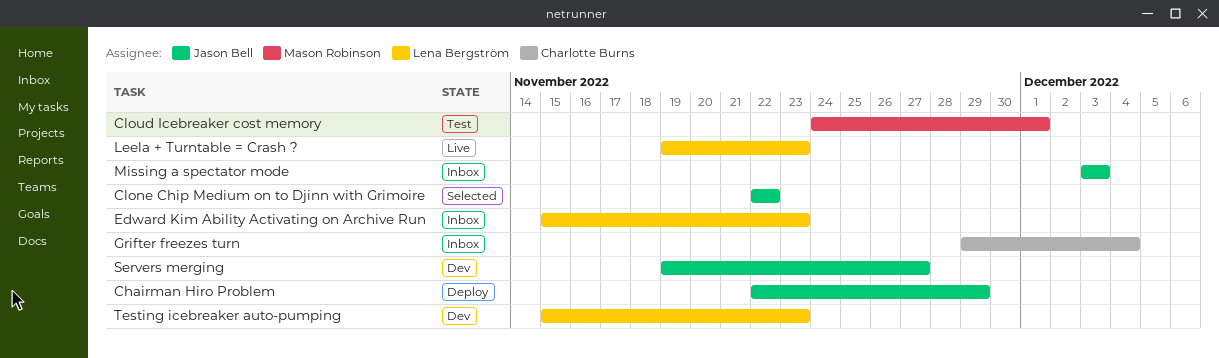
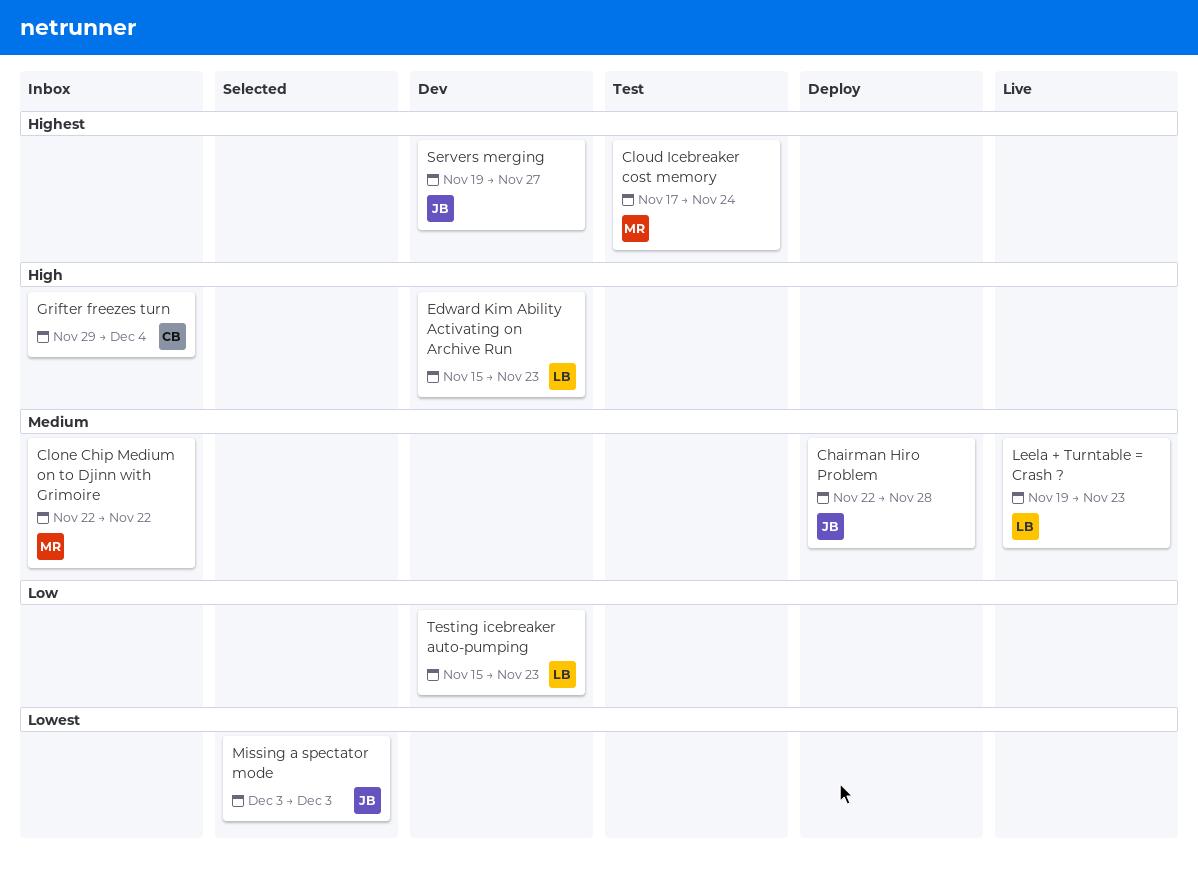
Chairman Hiro Problem, due: Nov 29 -> Nov 28
Clone Chip Medium on to Djinn with Grimoire, status: Selected -> Inbox
Clone Chip Medium on to Djinn with Grimoire, owner: Jason Bell -> Mason Robinson
Cloud Icebreaker cost memory, start: Nov 24 -> Nov 17
Cloud Icebreaker cost memory, due: Dec 1 -> Nov 24
Edward Kim Ability Activating on Archive Run, status: Inbox -> Dev
Missing a spectator mode, status: Inbox -> Selected

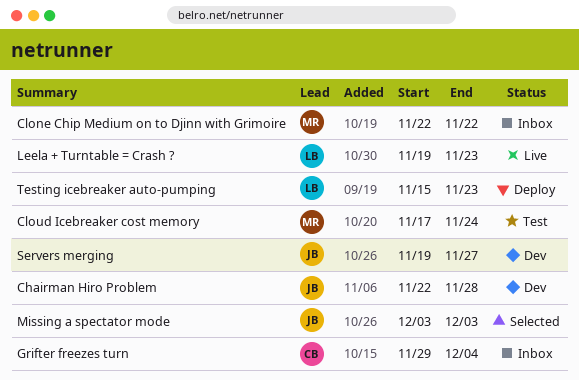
Chairman Hiro Problem, status: Deploy -> Dev
Edward Kim Ability Activating on Archive Run: present -> none
Testing icebreaker auto-pumping, status: Dev -> Deploy

